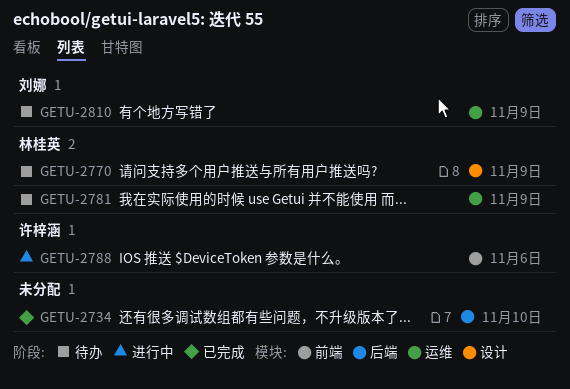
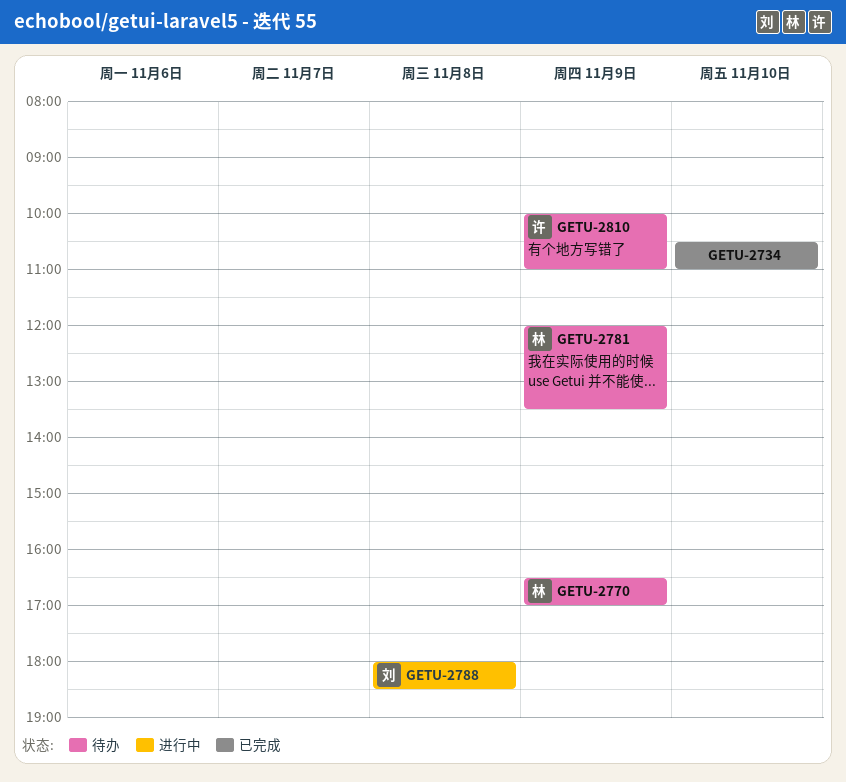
GETU-2788, owner: 许梓涵 -> 刘娜
GETU-2788, day: Nov 6 -> Nov 8
GETU-2810, owner: 刘娜 -> 许梓涵

